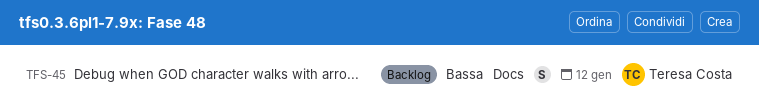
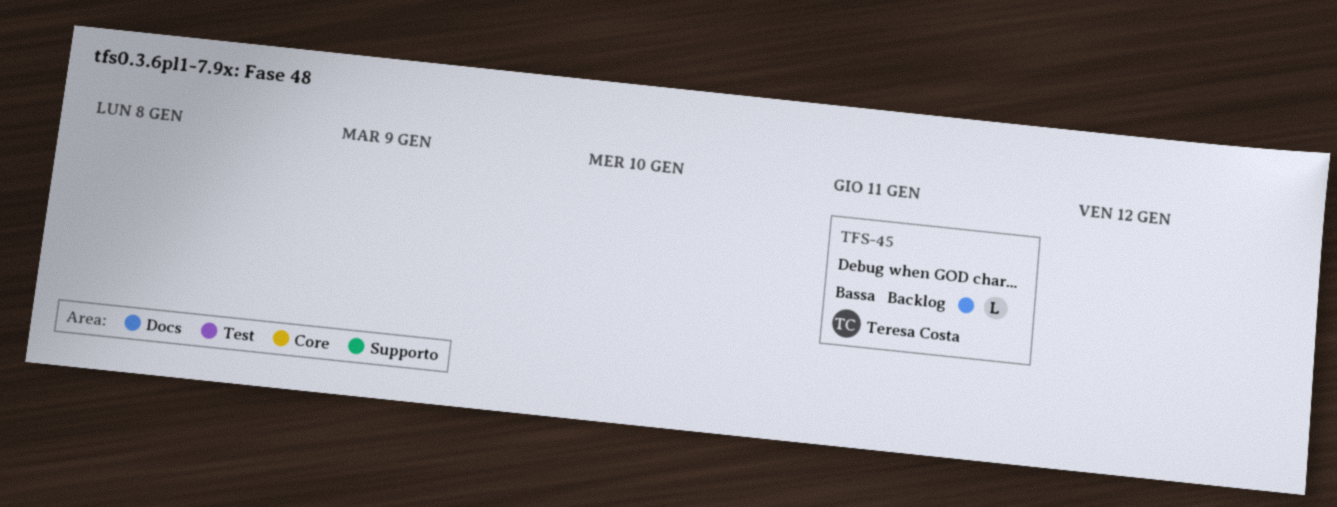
TFS-45, estimate: S -> L
TFS-45, due: Jan 12 -> Jan 11

